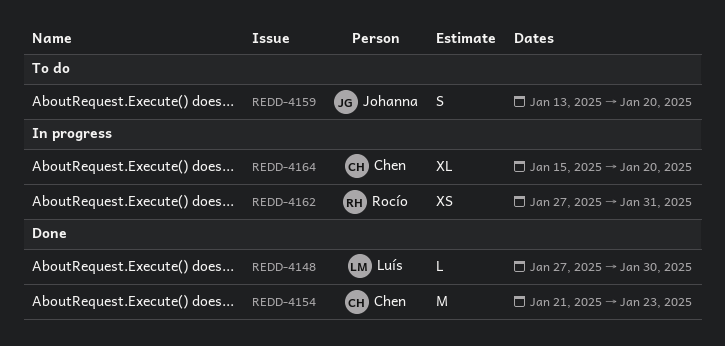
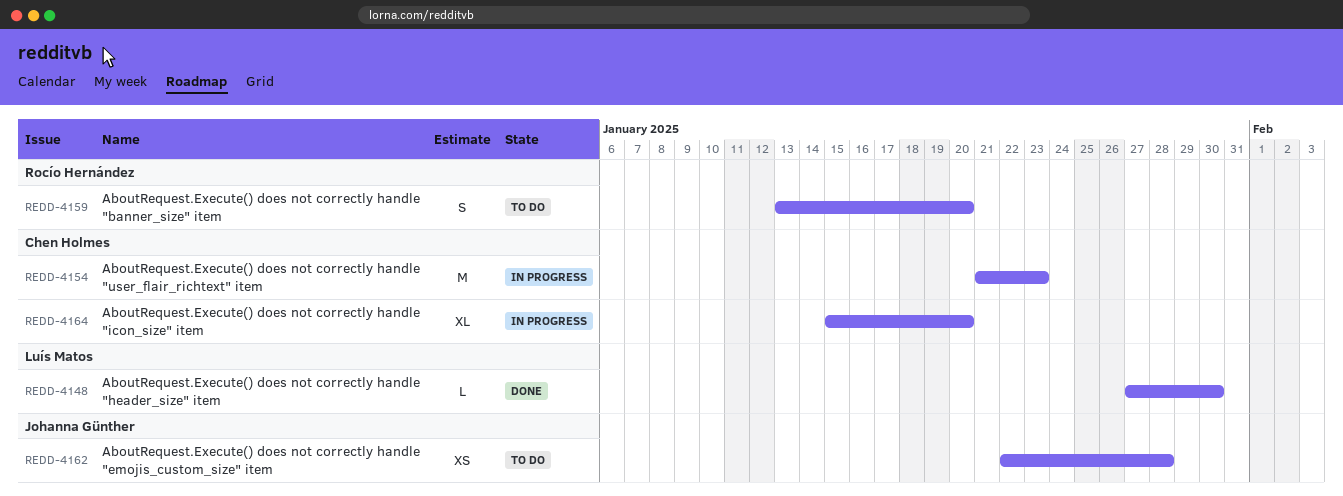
REDD-4154, status: Done -> In progress
REDD-4159, owner: Johanna Günther -> Rocío Hernández
REDD-4162, status: In progress -> To do
REDD-4162, owner: Rocío Hernández -> Johanna Günther
REDD-4162, start: Jan 27 -> Jan 22
REDD-4162, due: Jan 31 -> Jan 28

